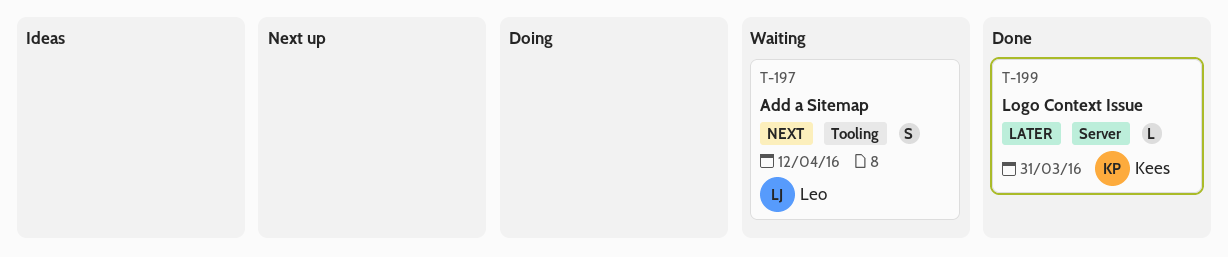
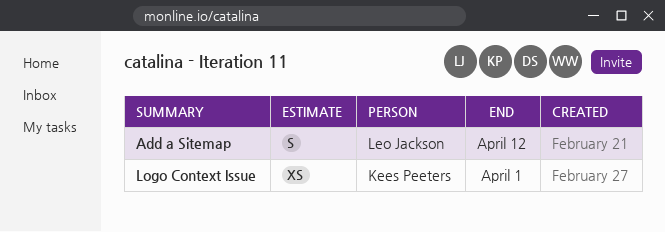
Logo Context Issue, estimate: L -> XS
Logo Context Issue, due: Mar 31 -> Apr 1

